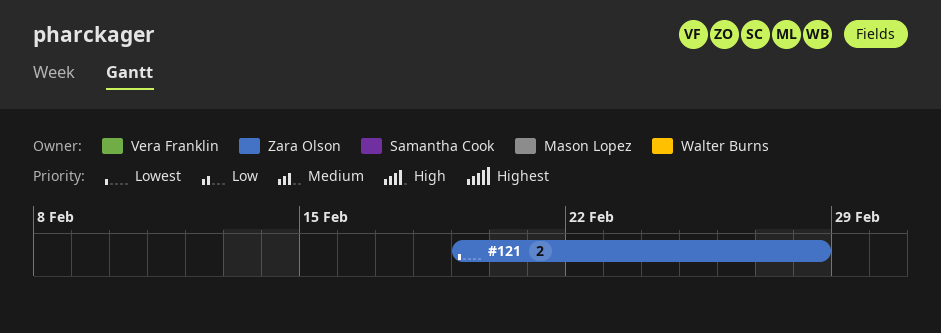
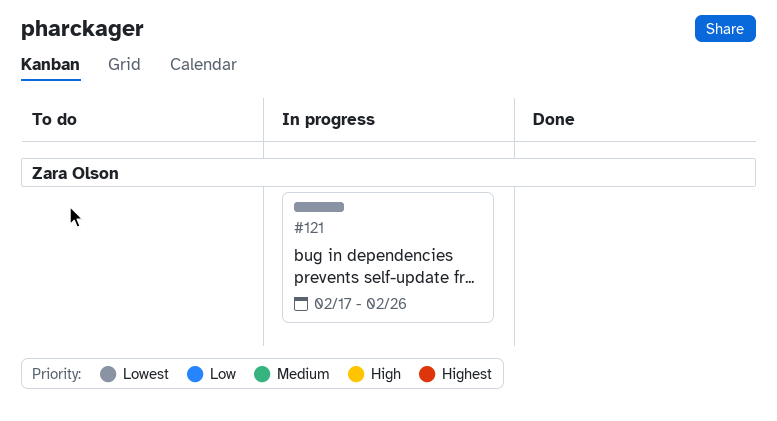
#121, start: Feb 19 -> Feb 17
#121, due: Feb 28 -> Feb 26

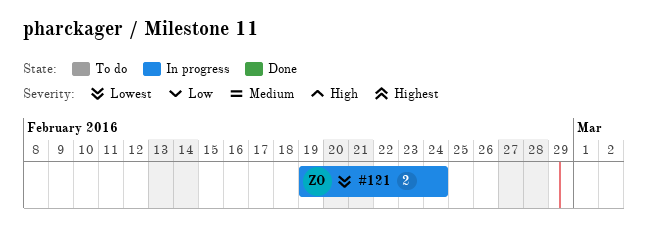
#121, start: Feb 17 -> Feb 19
#121, due: Feb 26 -> Feb 24

